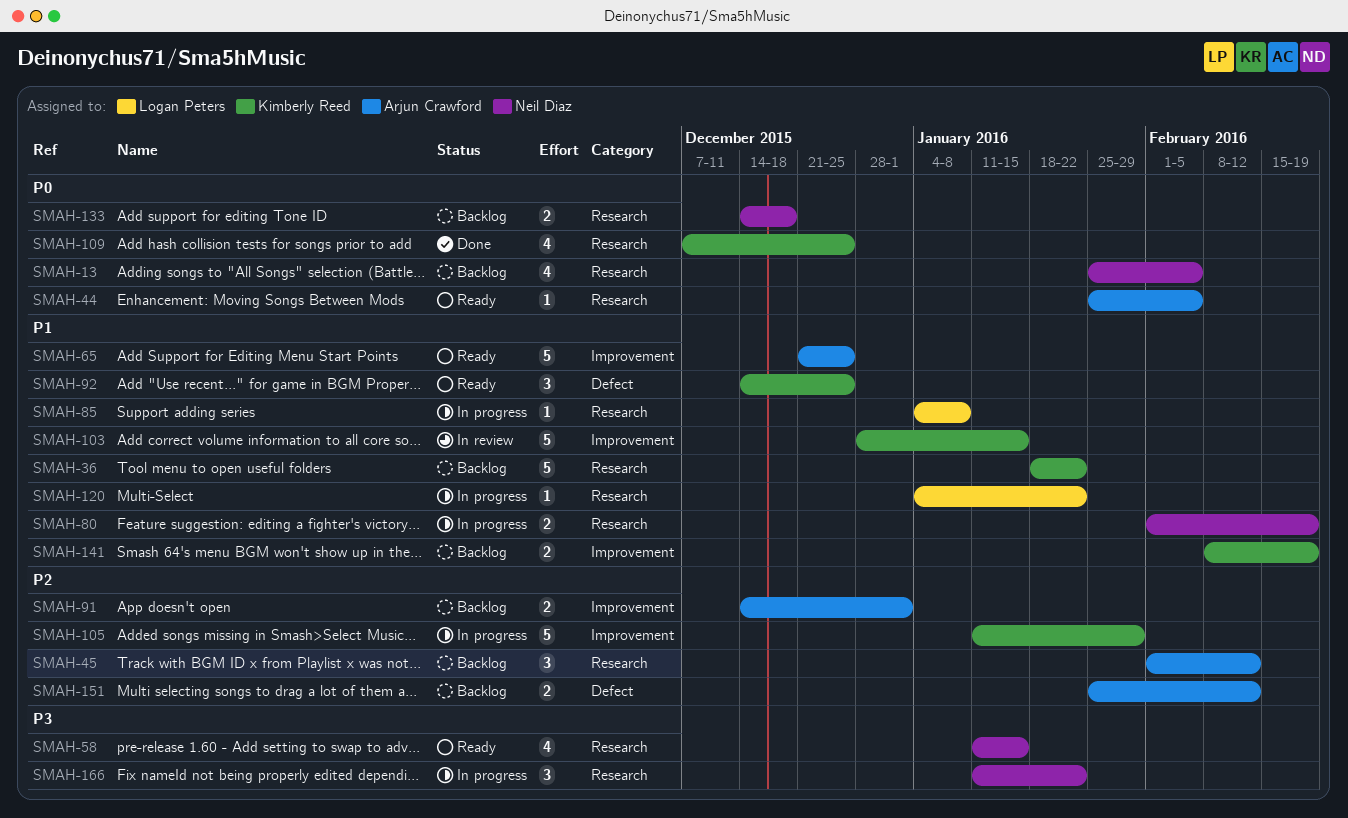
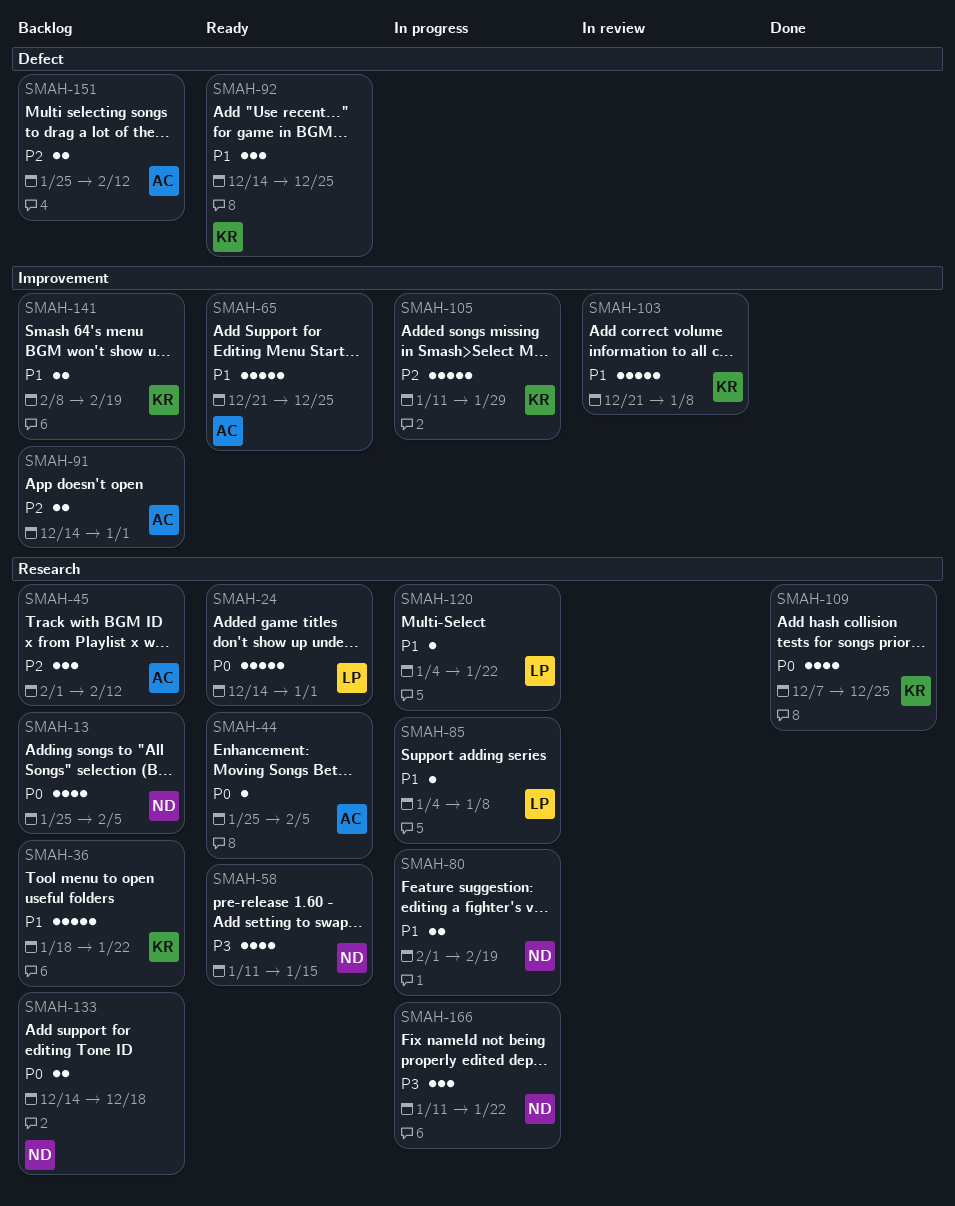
SMAH-24: none -> present
SMAH-103, start: Dec 28 -> Dec 21
SMAH-103, due: Jan 15 -> Jan 8

